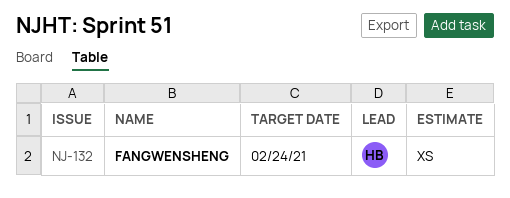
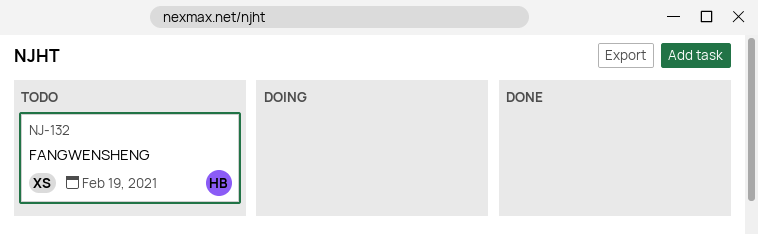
NJ-132, due: Feb 24 -> Feb 19

